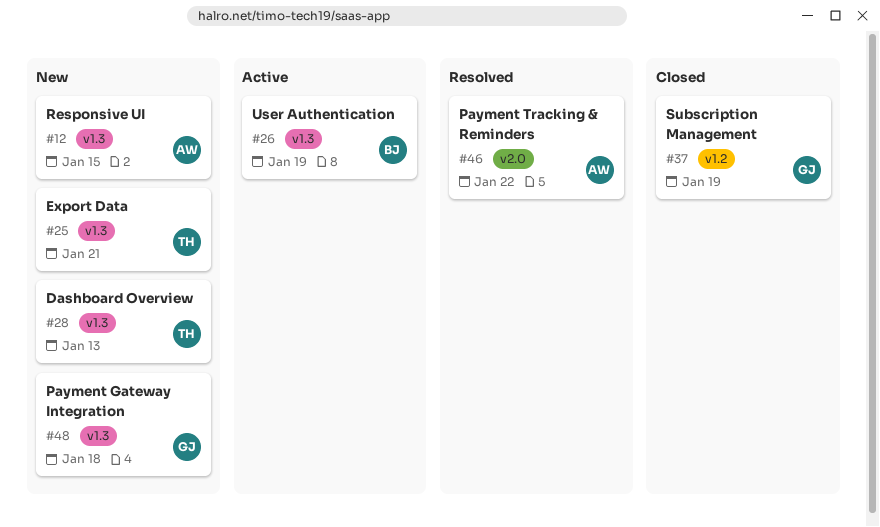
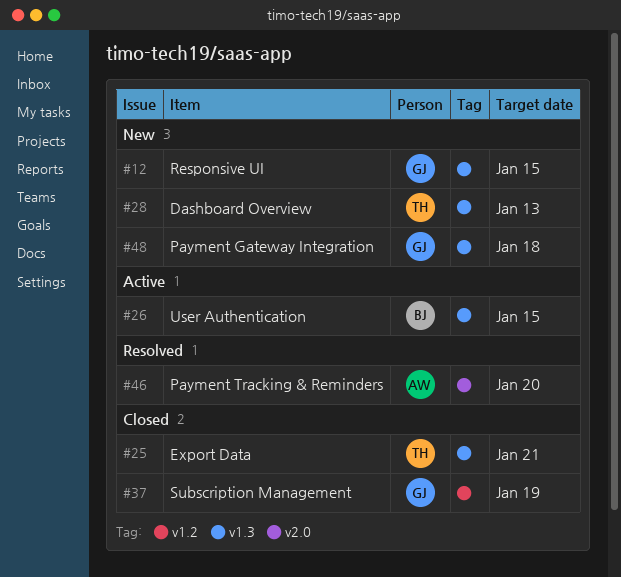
#12, owner: AW -> GJ
#25, status: New -> Closed
#26, due: Jan 19 -> Jan 15
#46, due: Jan 22 -> Jan 20

